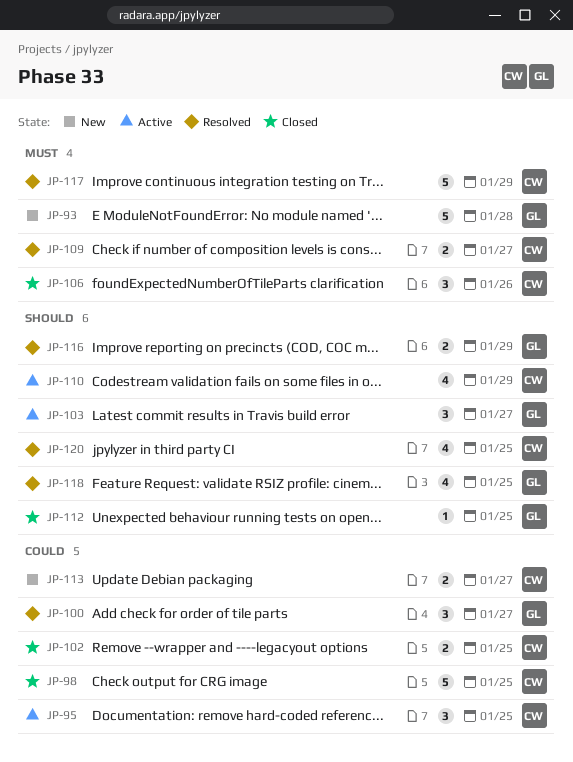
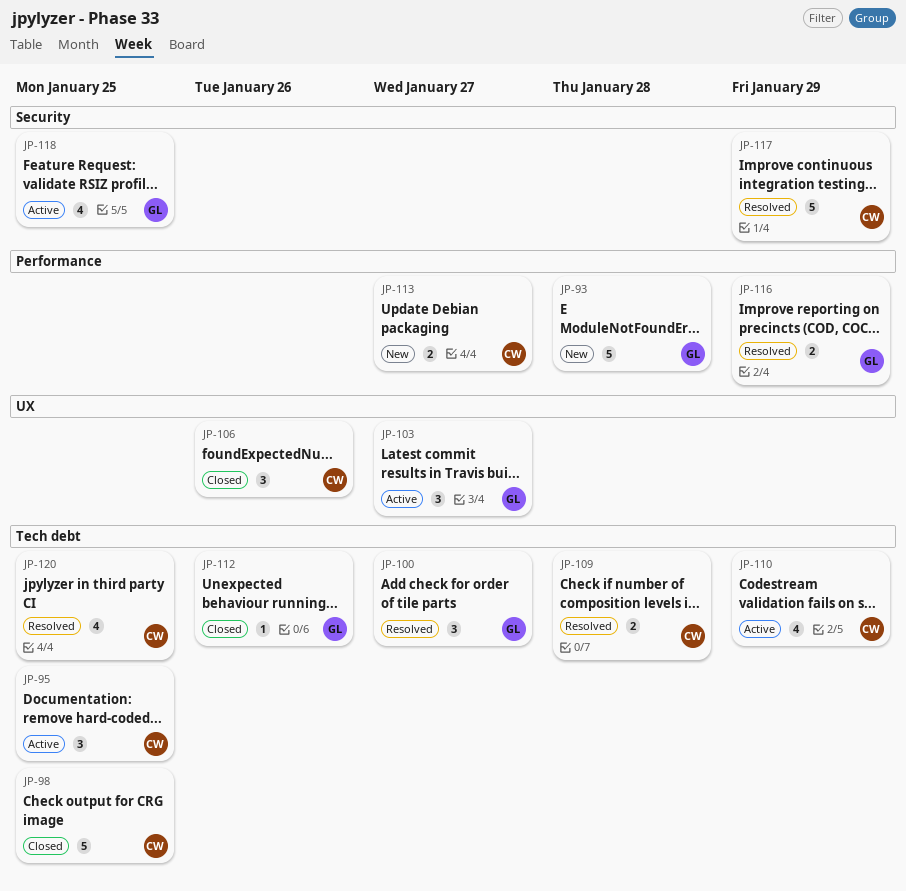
JP-102: present -> none
JP-109, due: Jan 27 -> Jan 28
JP-112, due: Jan 25 -> Jan 26
JP-118, status: Resolved -> Active

